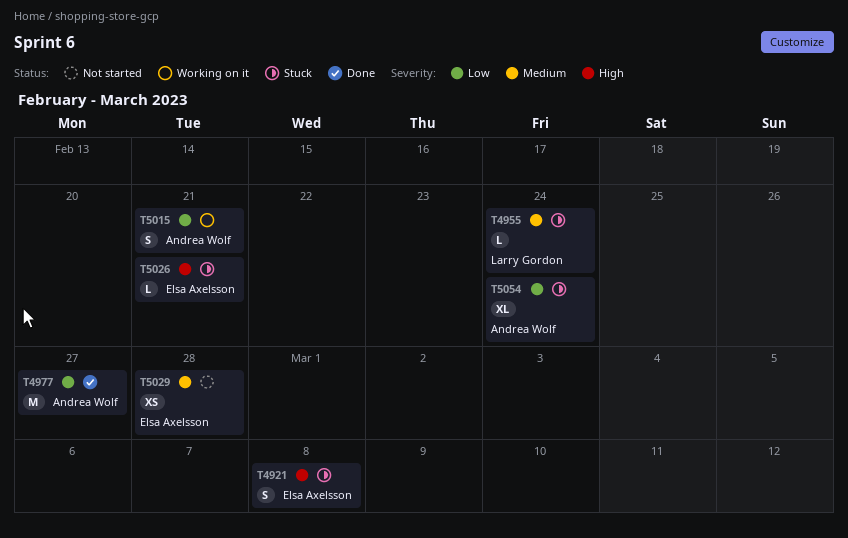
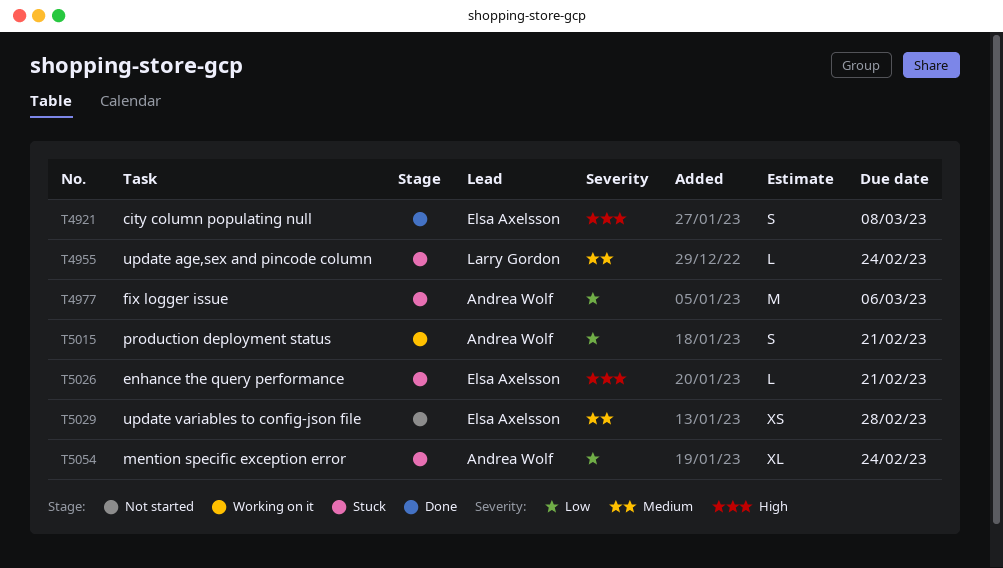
T4921, status: Stuck -> Done
T4977, status: Done -> Stuck
T4977, due: Feb 27 -> Mar 6

